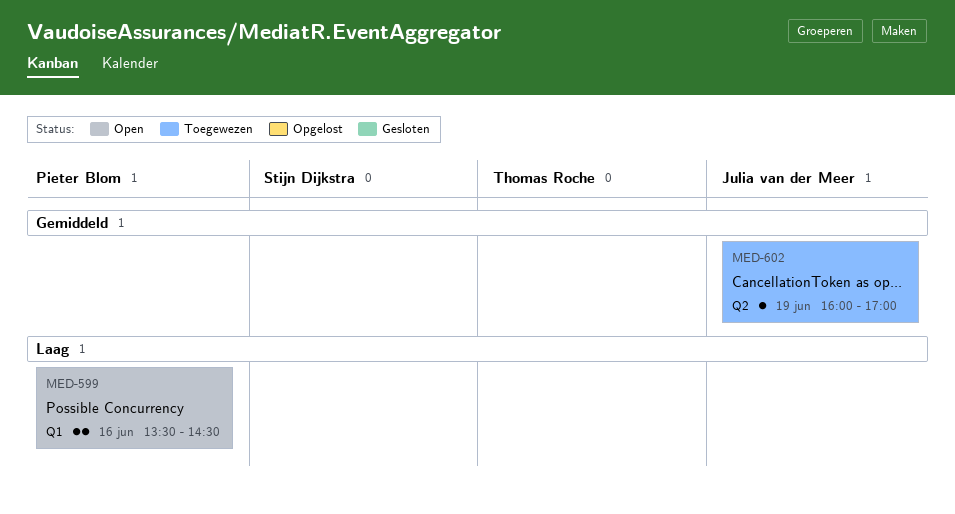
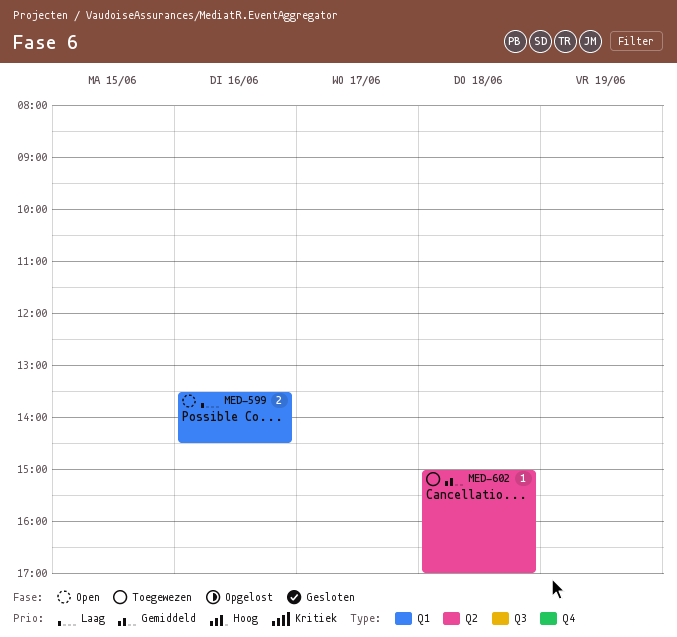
MED-602, day: Jun 19 -> Jun 18
MED-602, begins: 16:00 -> 15:00

